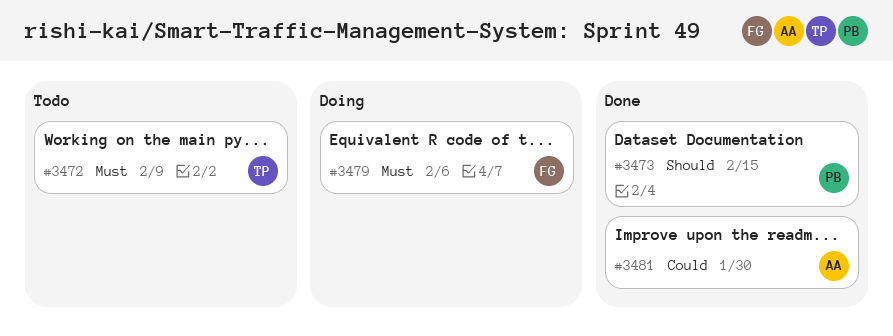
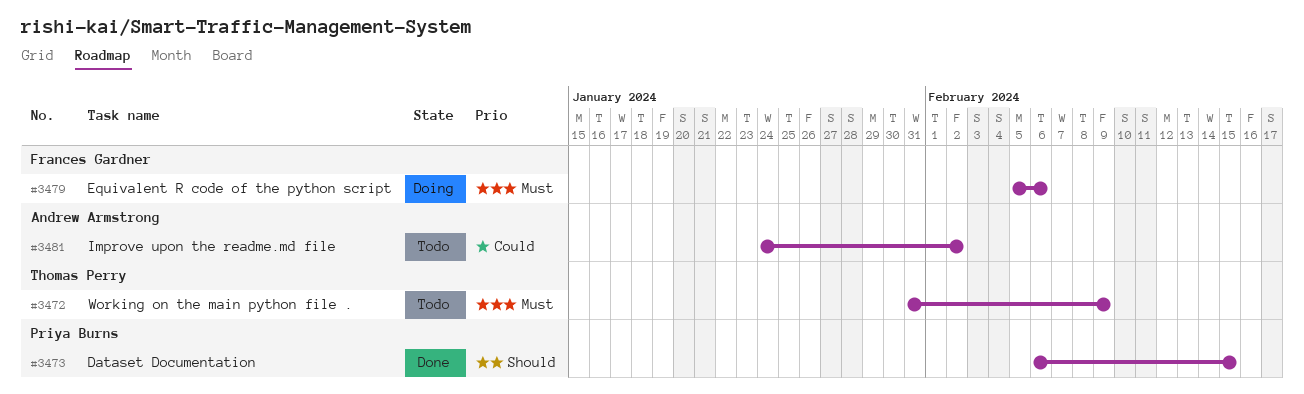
#3481, status: Done -> Todo
#3481, due: Jan 30 -> Feb 2

